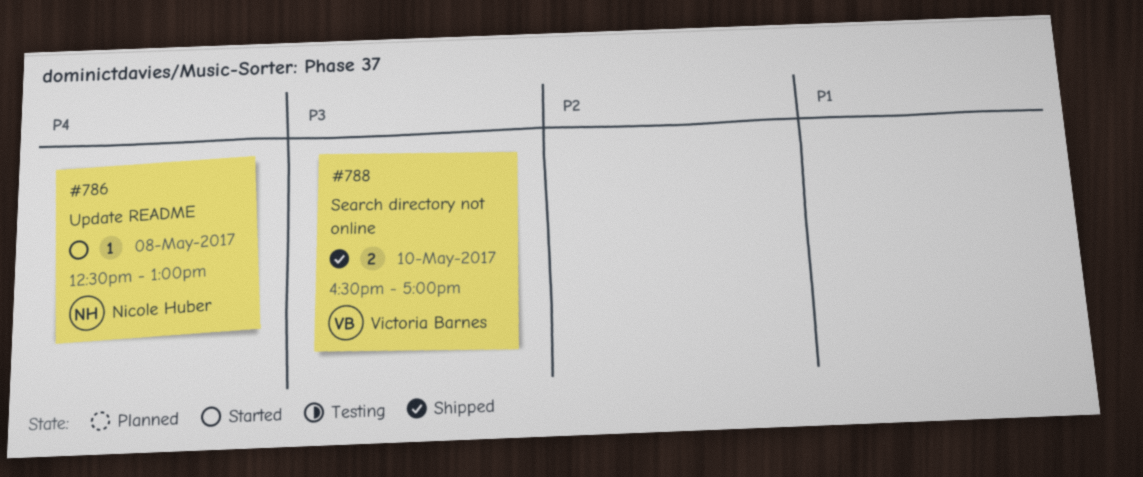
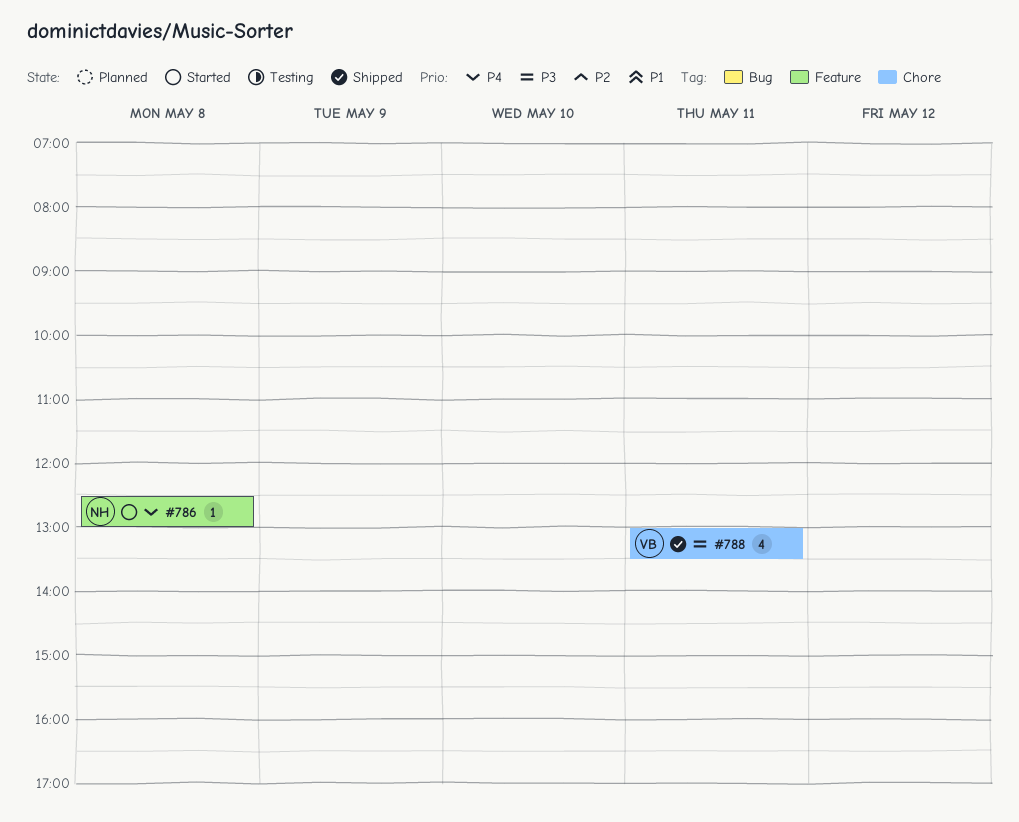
#788, estimate: 2 -> 4
#788, day: May 10 -> May 11
#788, begins: 16:30 -> 13:00
#788, ends: 17:00 -> 13:30

